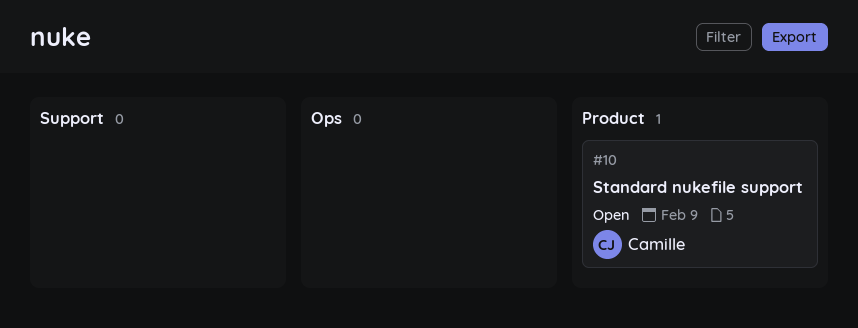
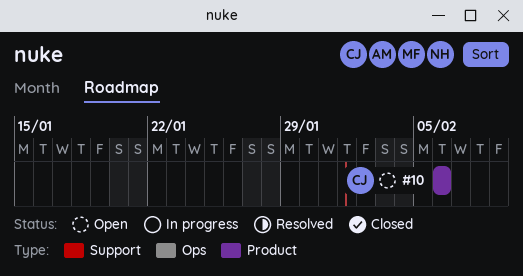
#10, due: Feb 9 -> Feb 6

